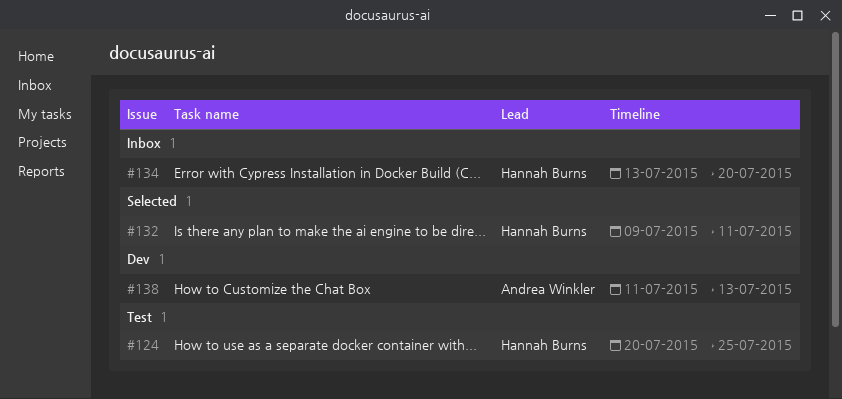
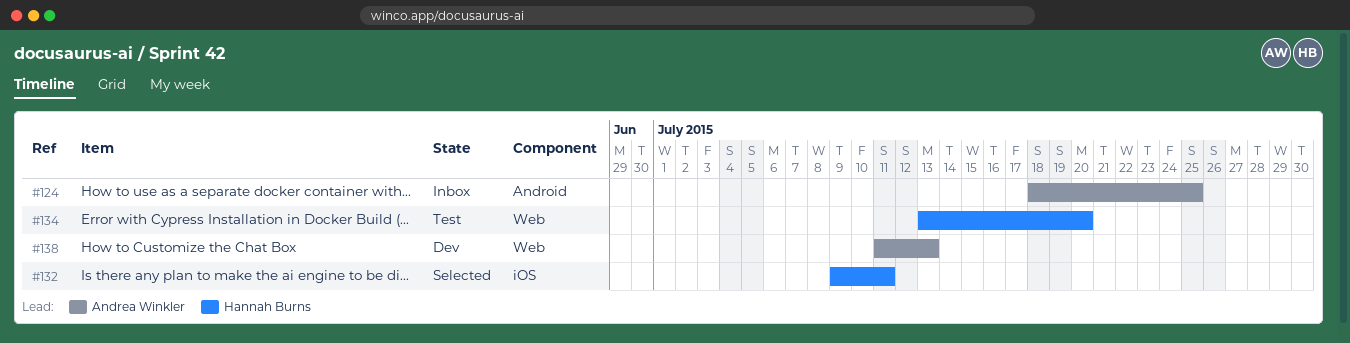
#124, status: Test -> Inbox
#124, owner: Hannah Burns -> Andrea Winkler
#124, start: Jul 20 -> Jul 18
#134, status: Inbox -> Test

